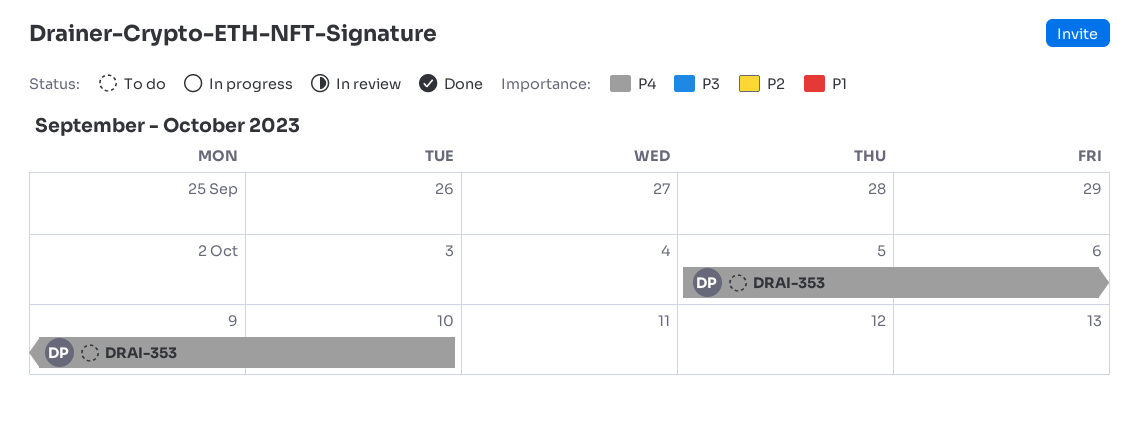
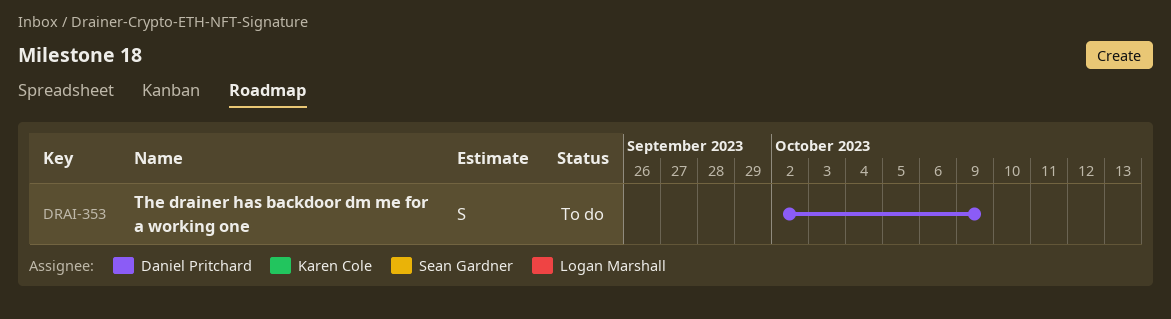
DRAI-353, start: Oct 5 -> Oct 2
DRAI-353, due: Oct 10 -> Oct 9

